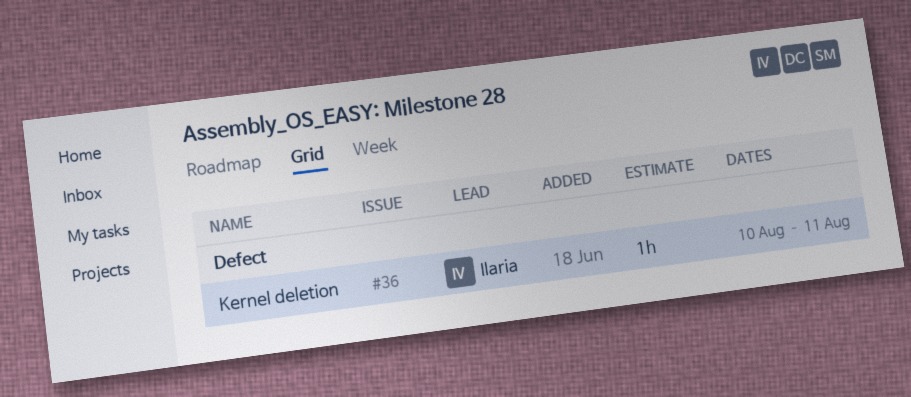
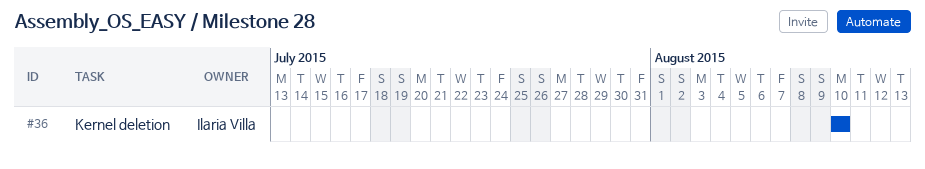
#36, due: Aug 11 -> Aug 10

